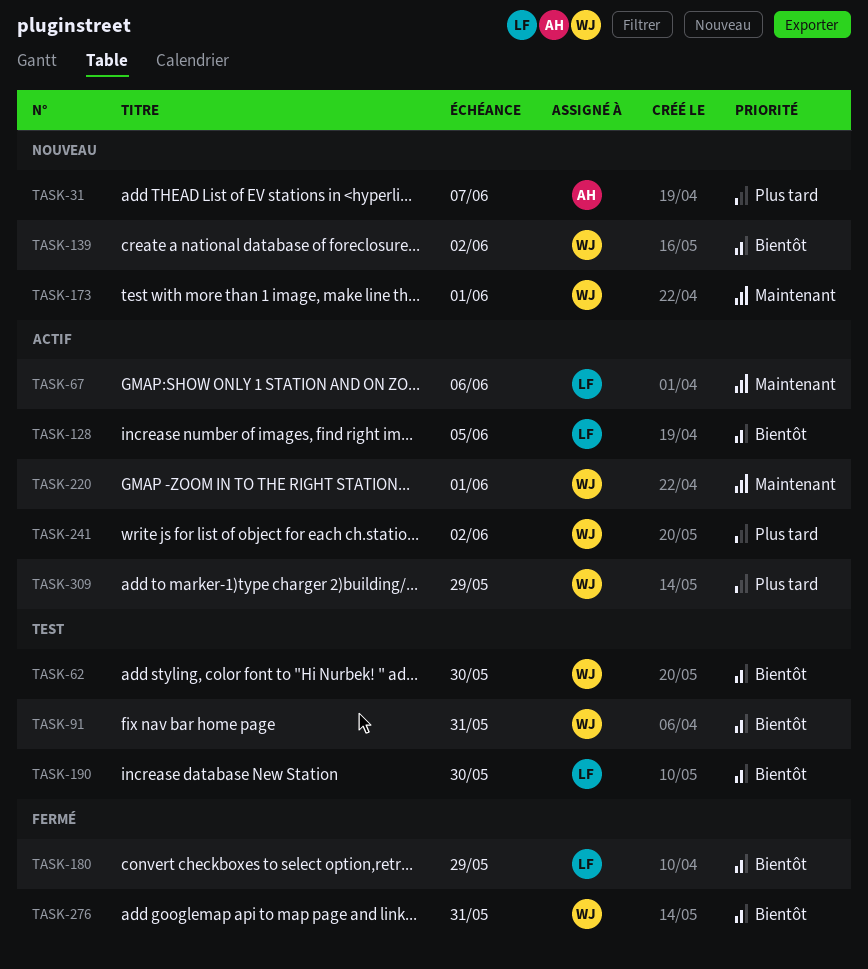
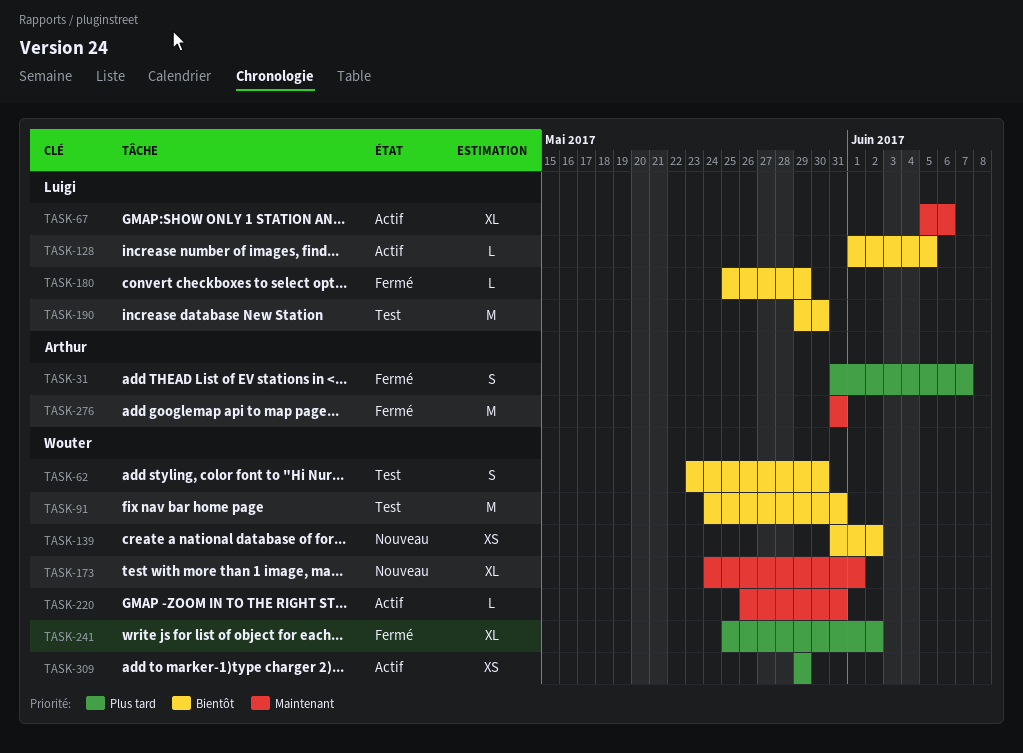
TASK-31, status: Nouveau -> Fermé
TASK-220, due: Jun 1 -> May 31
TASK-241, status: Actif -> Fermé
TASK-276, owner: Wouter -> Arthur
TASK-276, priority: Bientôt -> Maintenant

